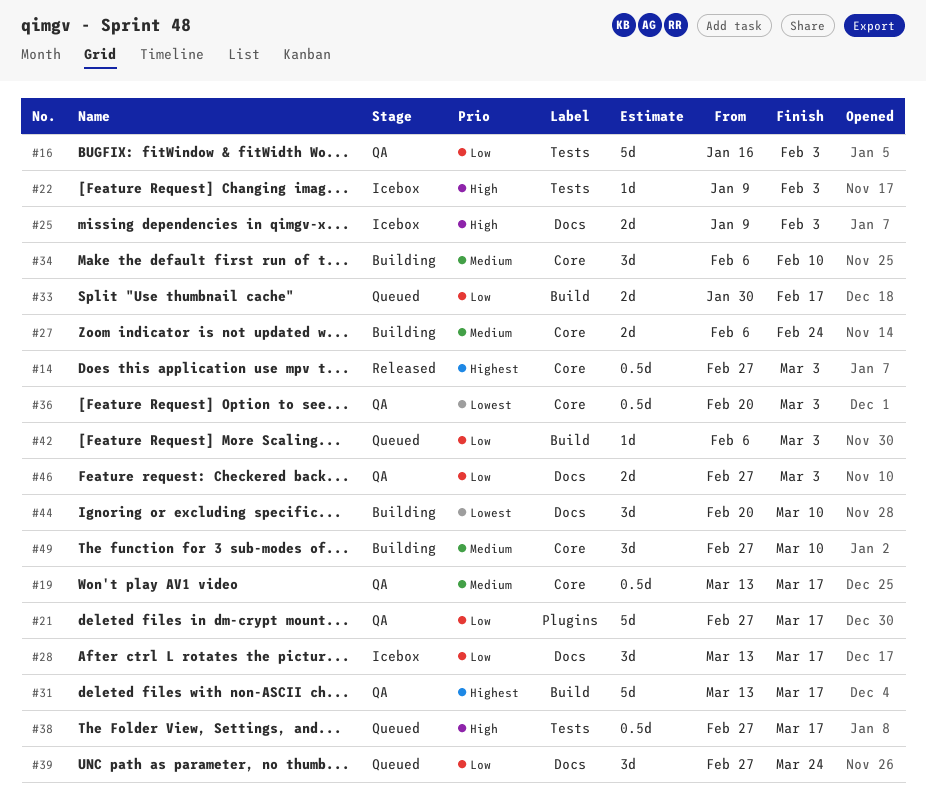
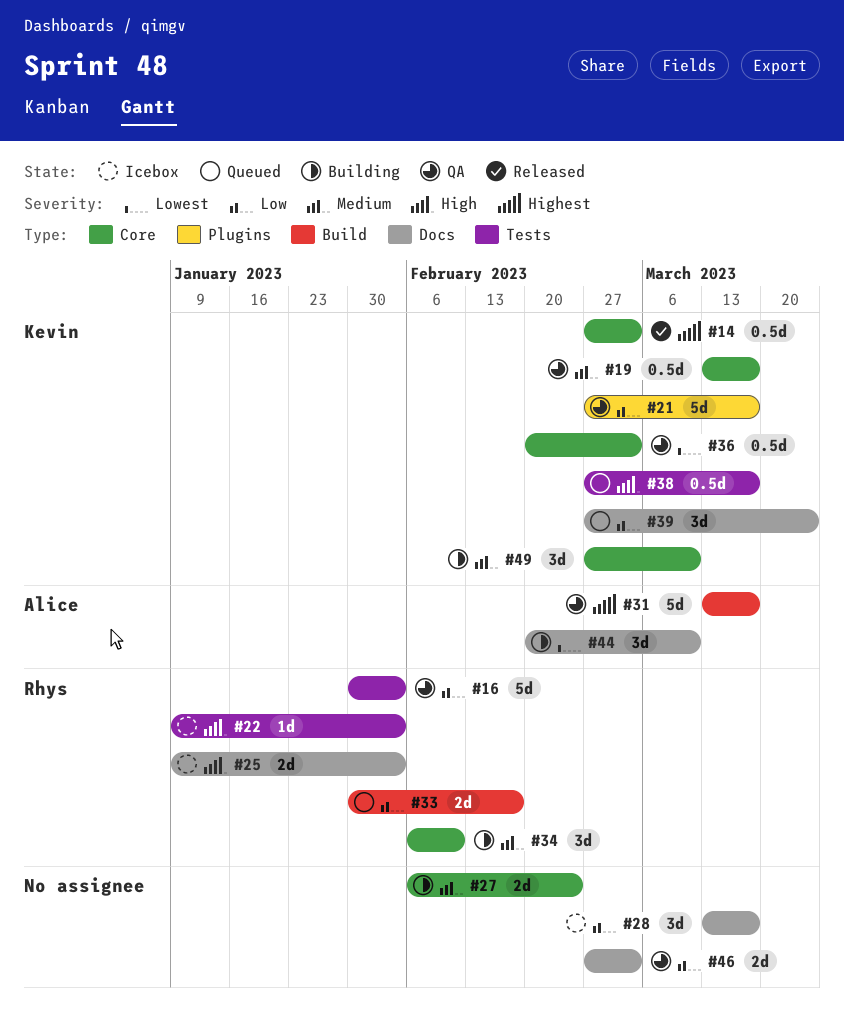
#16, start: Jan 16 -> Jan 30
#42: present -> none

